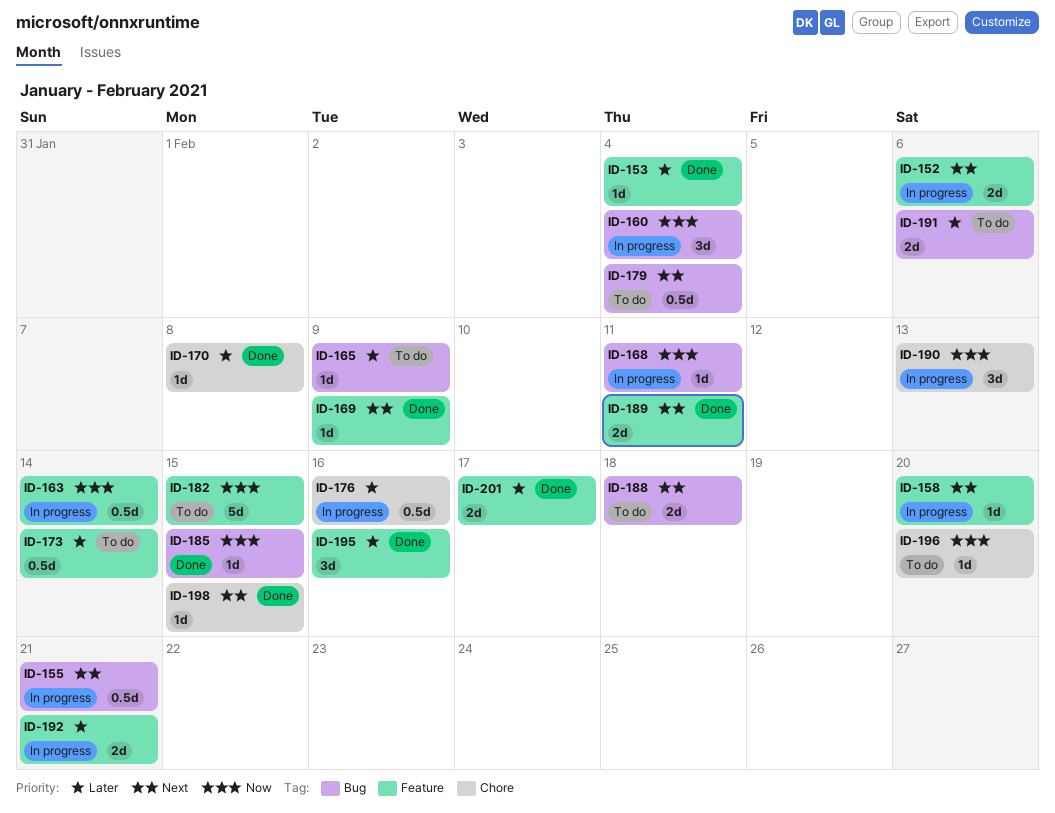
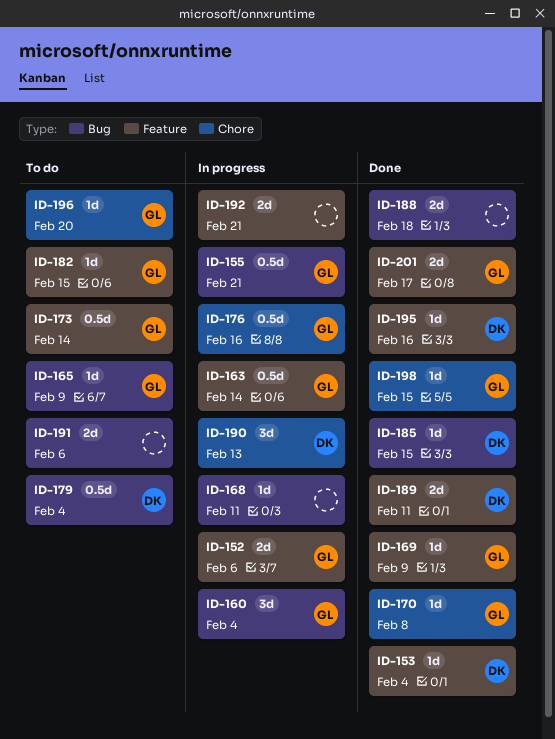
ID-158: present -> none
ID-182, estimate: 5d -> 1d
ID-188, status: To do -> Done
ID-195, estimate: 3d -> 1d

